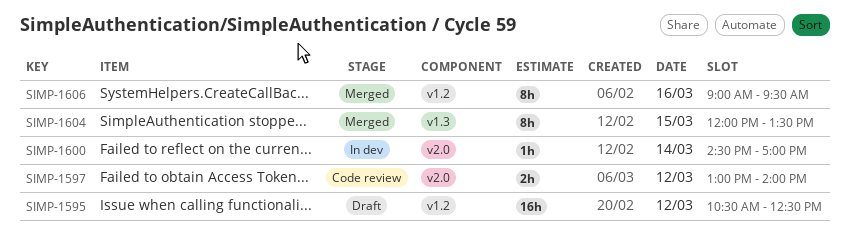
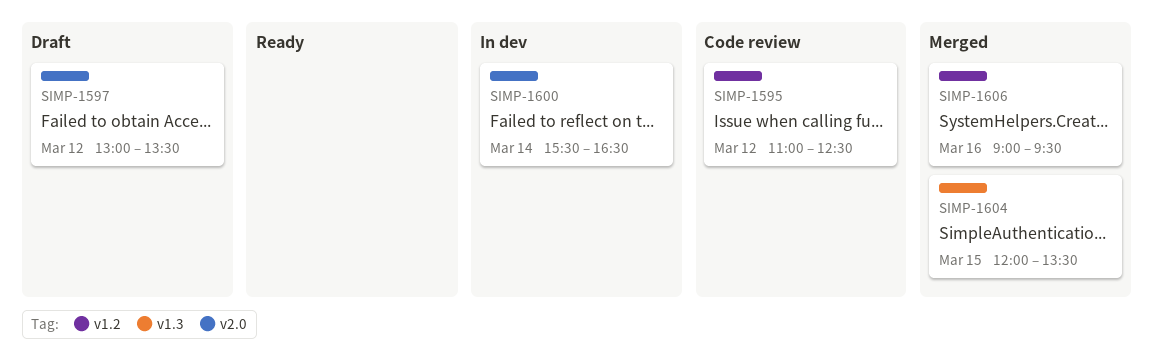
SIMP-1595, status: Draft -> Code review
SIMP-1595, begins: 10:30 -> 11:00
SIMP-1597, status: Code review -> Draft
SIMP-1597, ends: 14:00 -> 13:30
SIMP-1600, begins: 14:30 -> 15:30
SIMP-1600, ends: 17:00 -> 16:30

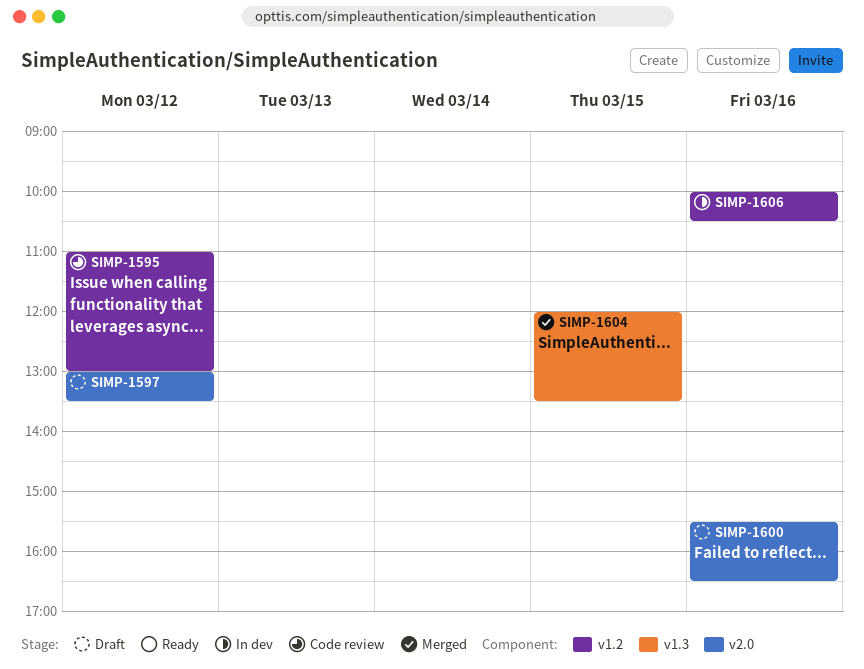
SIMP-1595, ends: 12:30 -> 13:00
SIMP-1600, status: In dev -> Draft
SIMP-1600, day: Mar 14 -> Mar 16
SIMP-1606, status: Merged -> In dev
SIMP-1606, begins: 09:00 -> 10:00
SIMP-1606, ends: 09:30 -> 10:30

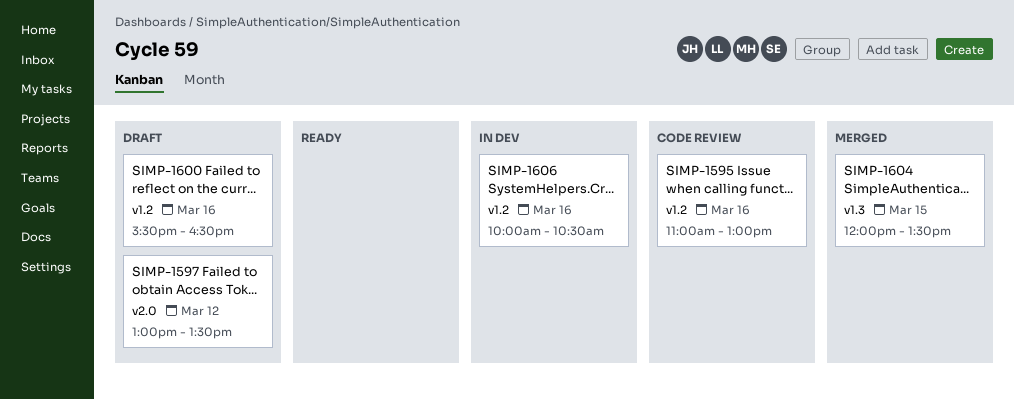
SIMP-1595, day: Mar 12 -> Mar 16
SIMP-1600, label: v2.0 -> v1.2

